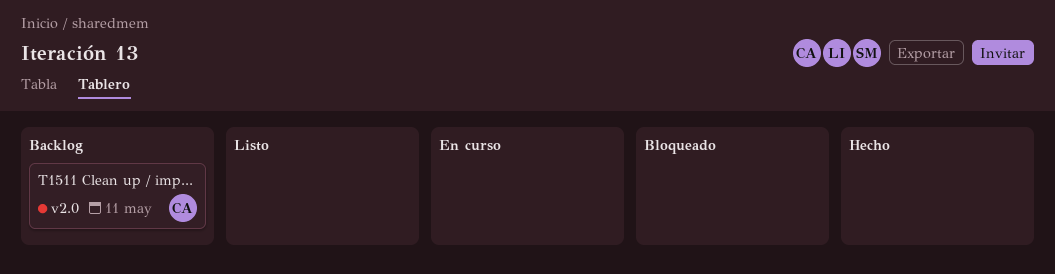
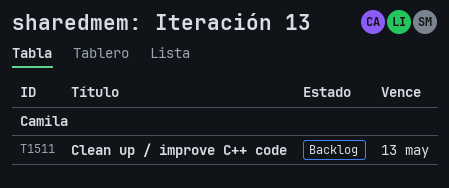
T1511, due: May 11 -> May 13

